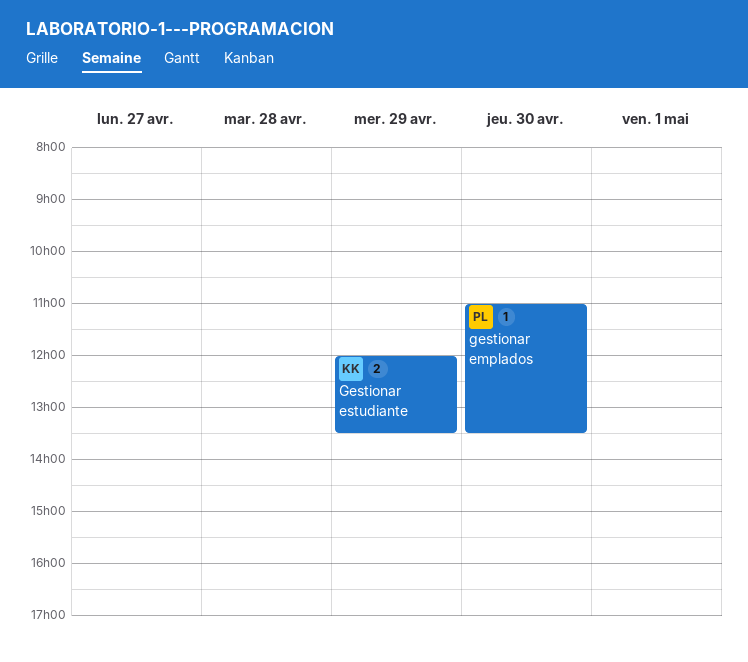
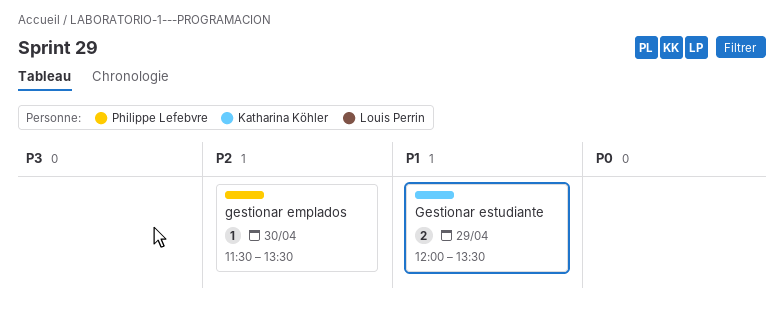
gestionar emplados, begins: 11:00 -> 11:30

